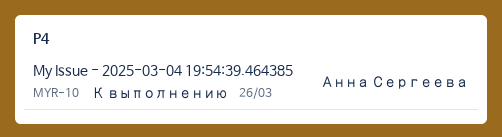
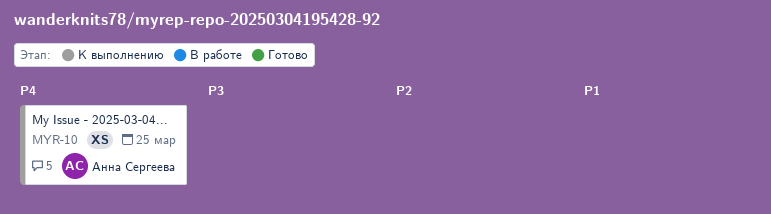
MYR-10, due: Mar 26 -> Mar 25

